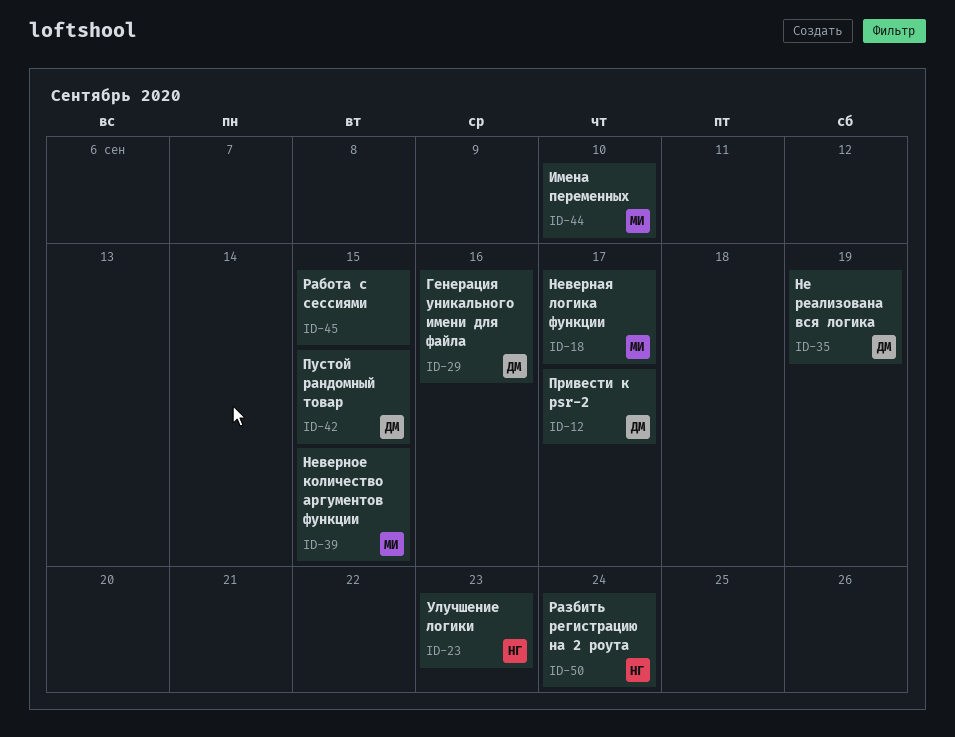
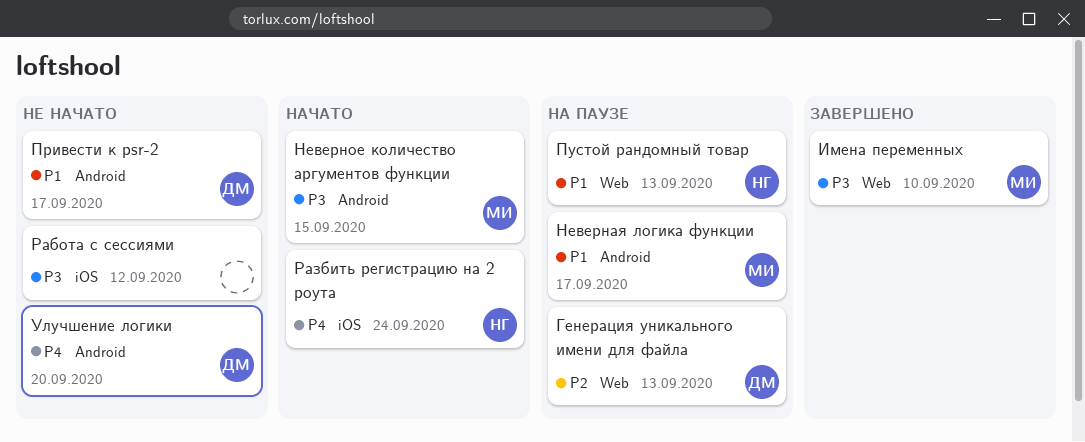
Генерация уникального имени для файла, due: Sep 16 -> Sep 13
Не реализована вся логика: present -> none
Пустой рандомный товар, owner: ДМ -> НГ
Пустой рандомный товар, due: Sep 15 -> Sep 13
Работа с сессиями, due: Sep 15 -> Sep 12
Улучшение логики, owner: НГ -> ДМ
Улучшение логики, due: Sep 23 -> Sep 20

